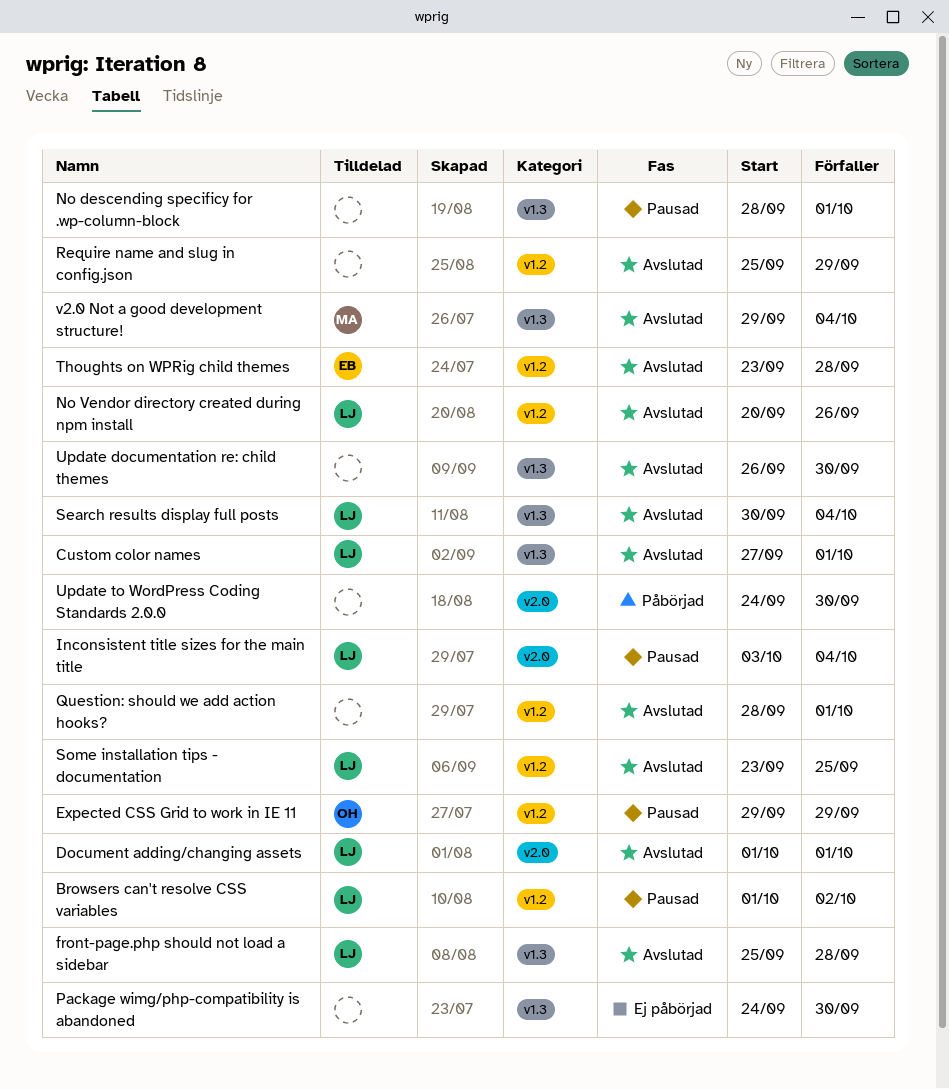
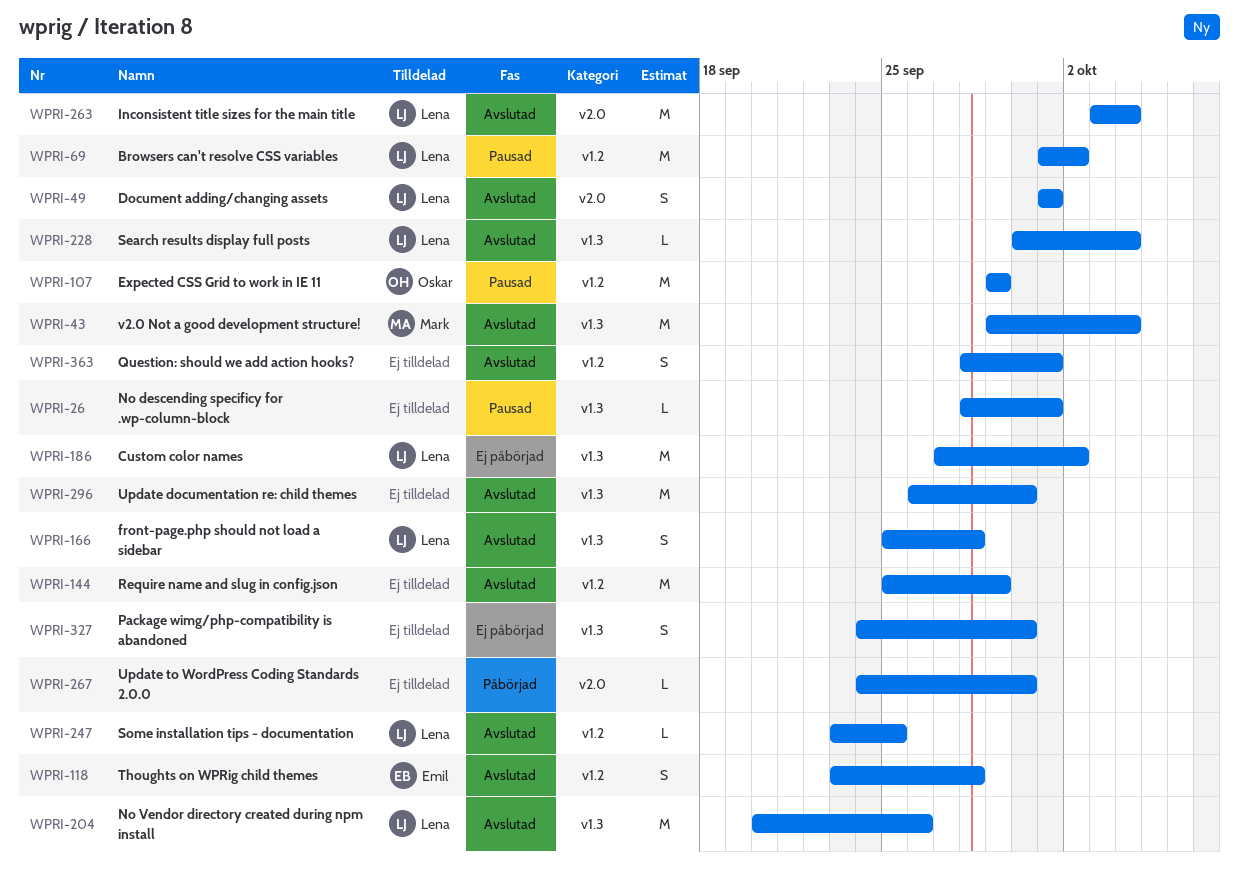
Custom color names, status: Avslutad -> Ej påbörjad
Custom color names, due: Oct 1 -> Oct 2
Inconsistent title sizes for the main title, status: Pausad -> Avslutad
No Vendor directory created during npm install, label: v1.2 -> v1.3

